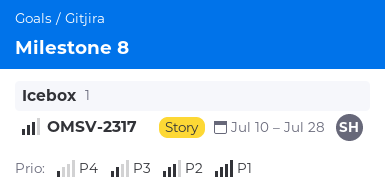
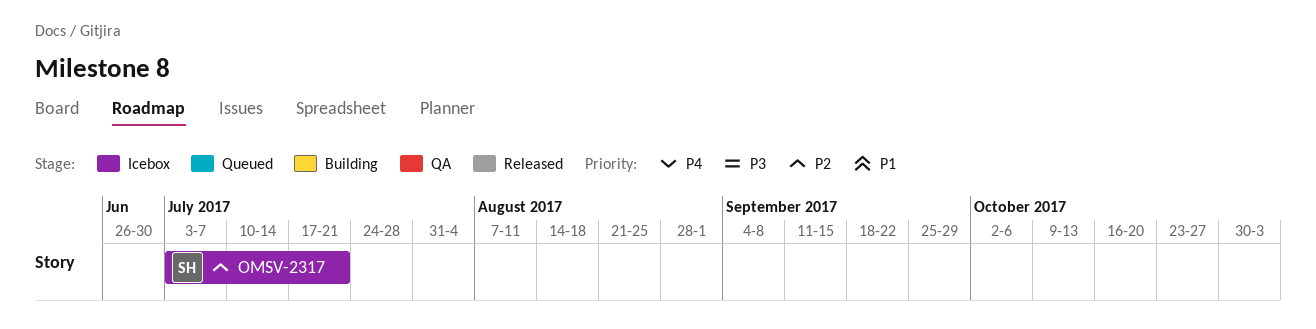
OMSV-2317, start: Jul 10 -> Jul 3
OMSV-2317, due: Jul 28 -> Jul 21

